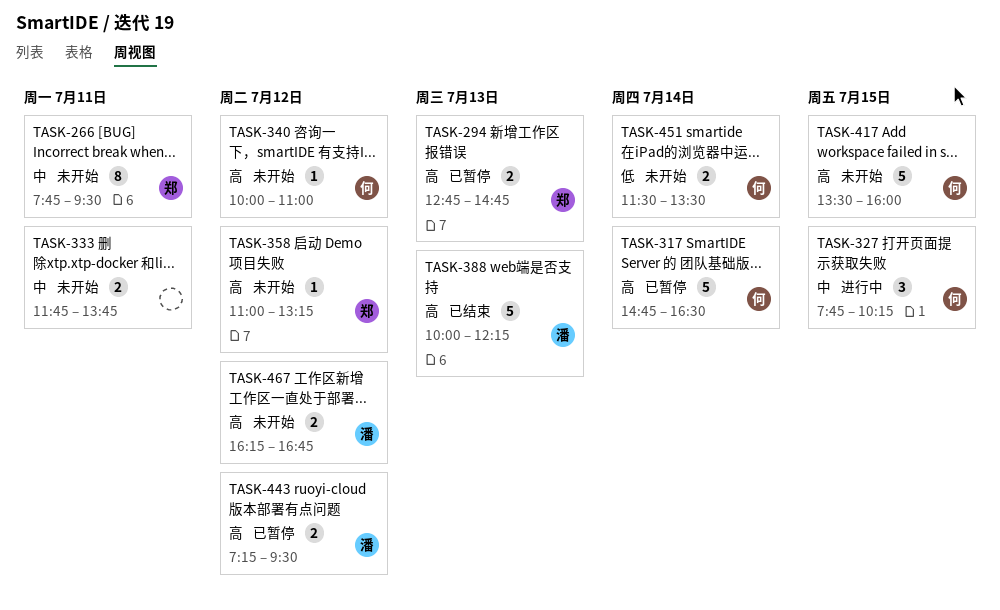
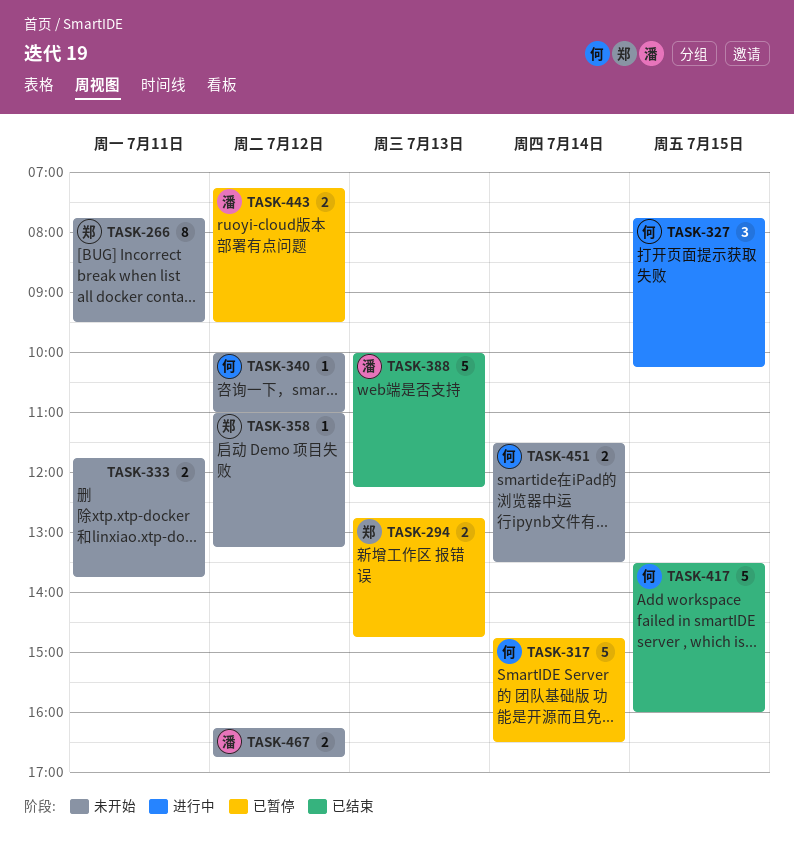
TASK-417, status: 未开始 -> 已结束

